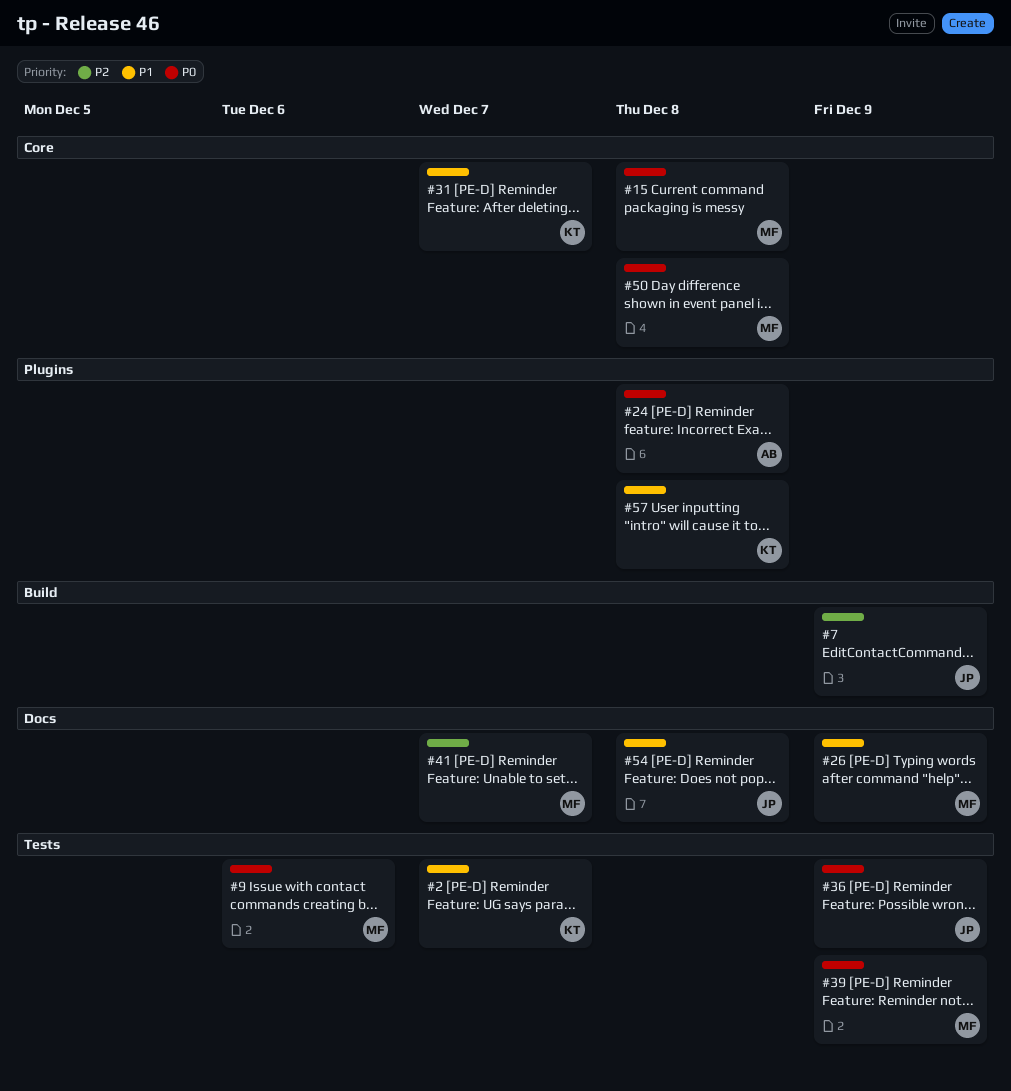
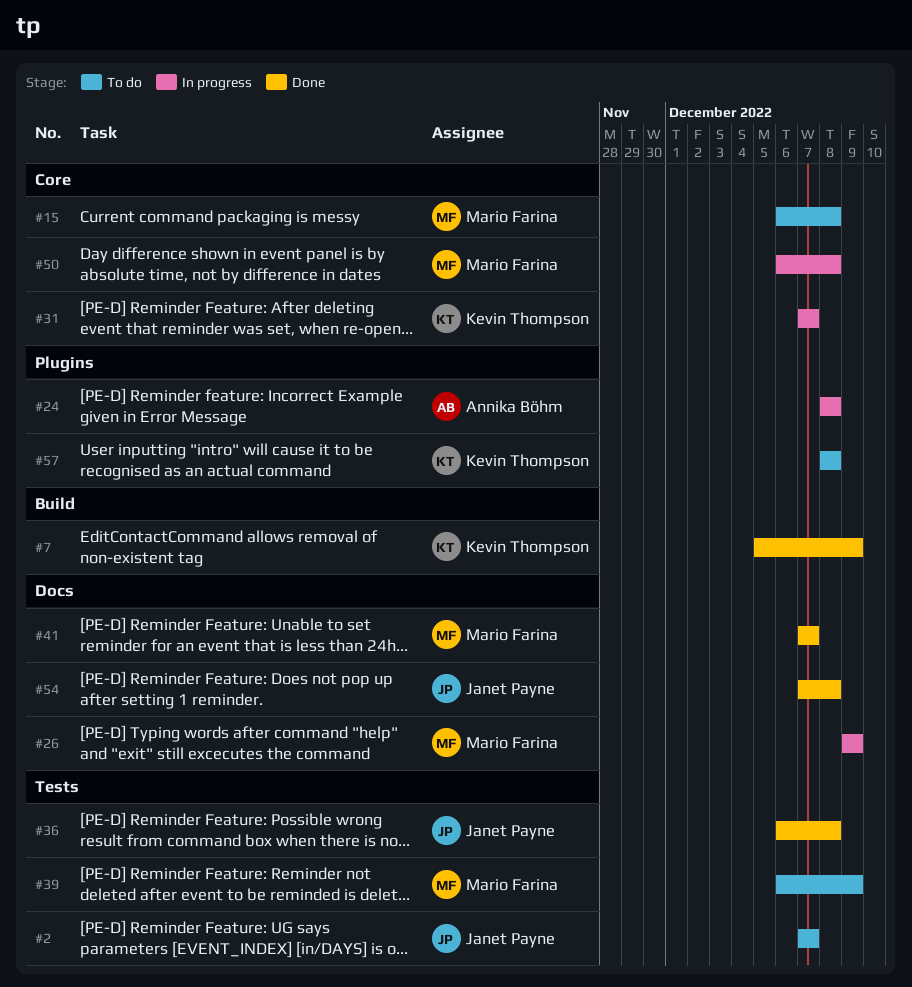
#2, owner: Kevin Thompson -> Janet Payne
#7, owner: Janet Payne -> Kevin Thompson
#9: present -> none
#36, due: Dec 9 -> Dec 8

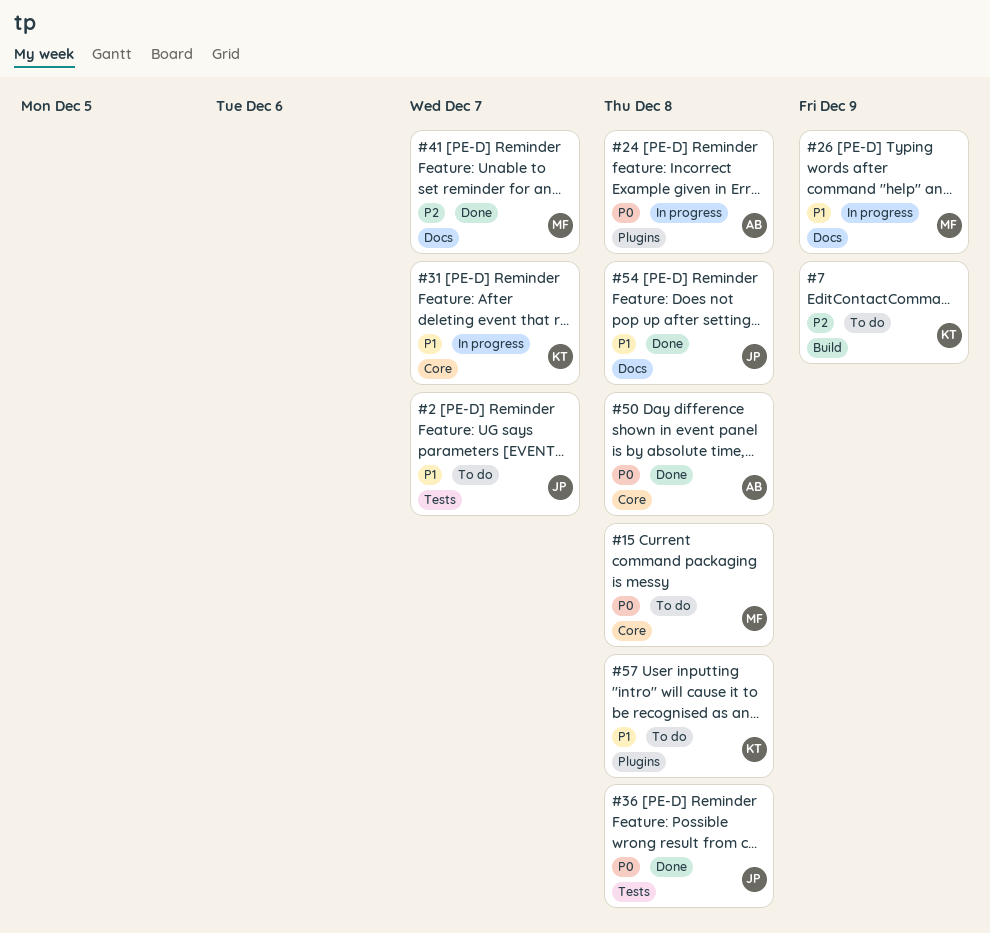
#7, status: Done -> To do
#39: present -> none
#50, status: In progress -> Done
#50, owner: Mario Farina -> Annika Böhm

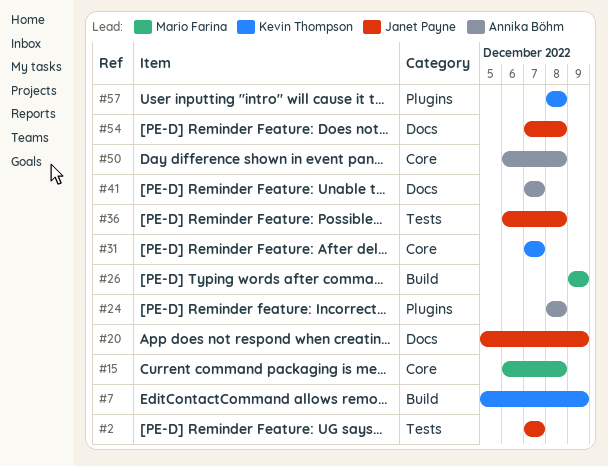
#20: none -> present
#26, label: Docs -> Build
#41, owner: Mario Farina -> Annika Böhm

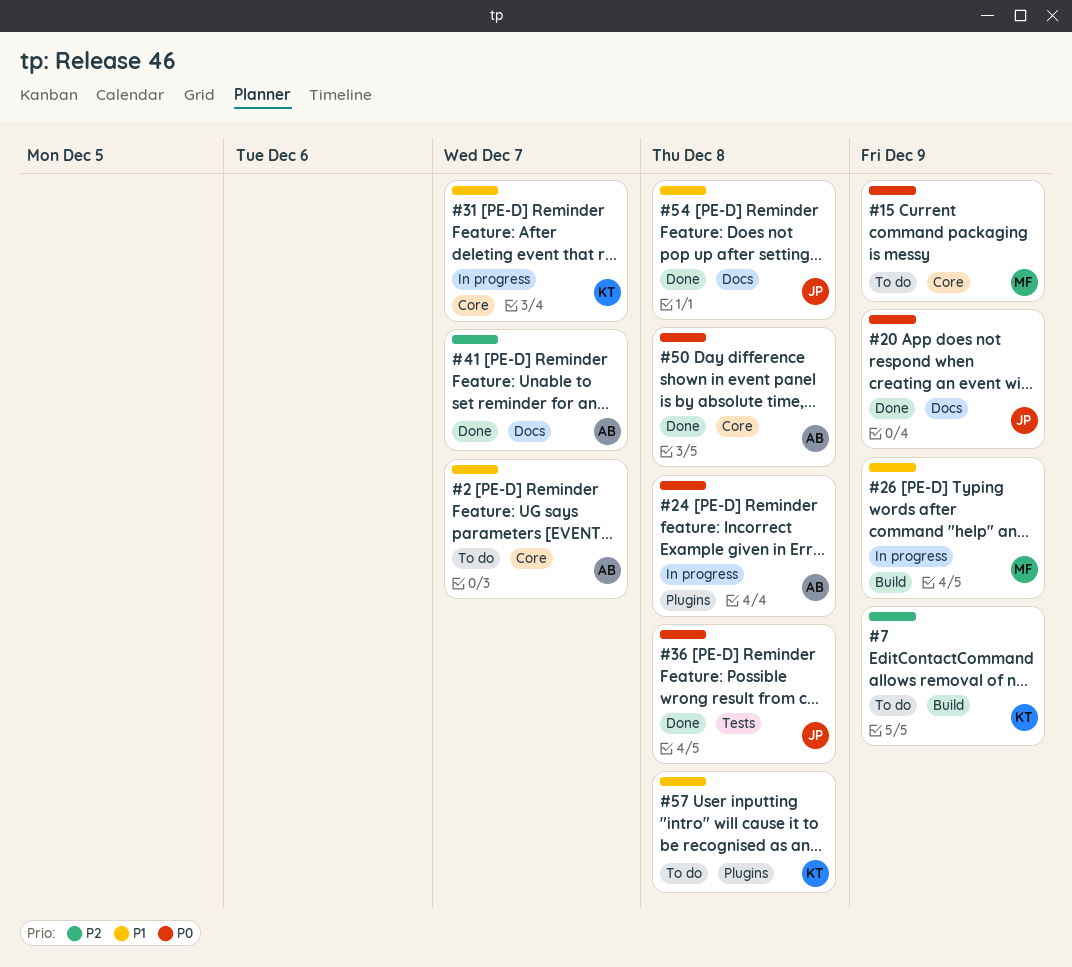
#2, owner: Janet Payne -> Annika Böhm
#2, label: Tests -> Core
#15, due: Dec 8 -> Dec 9

